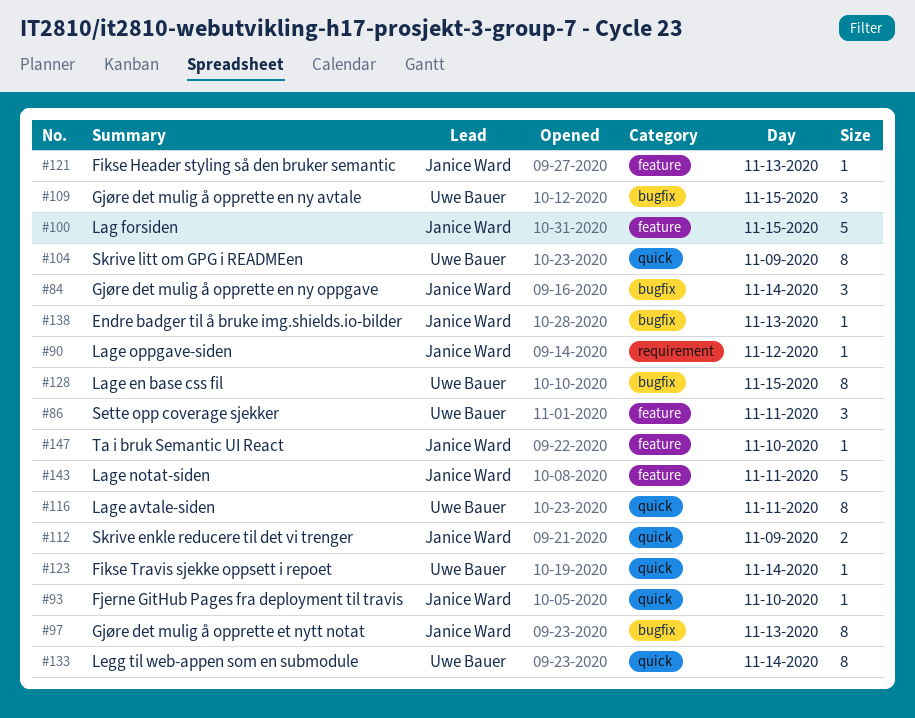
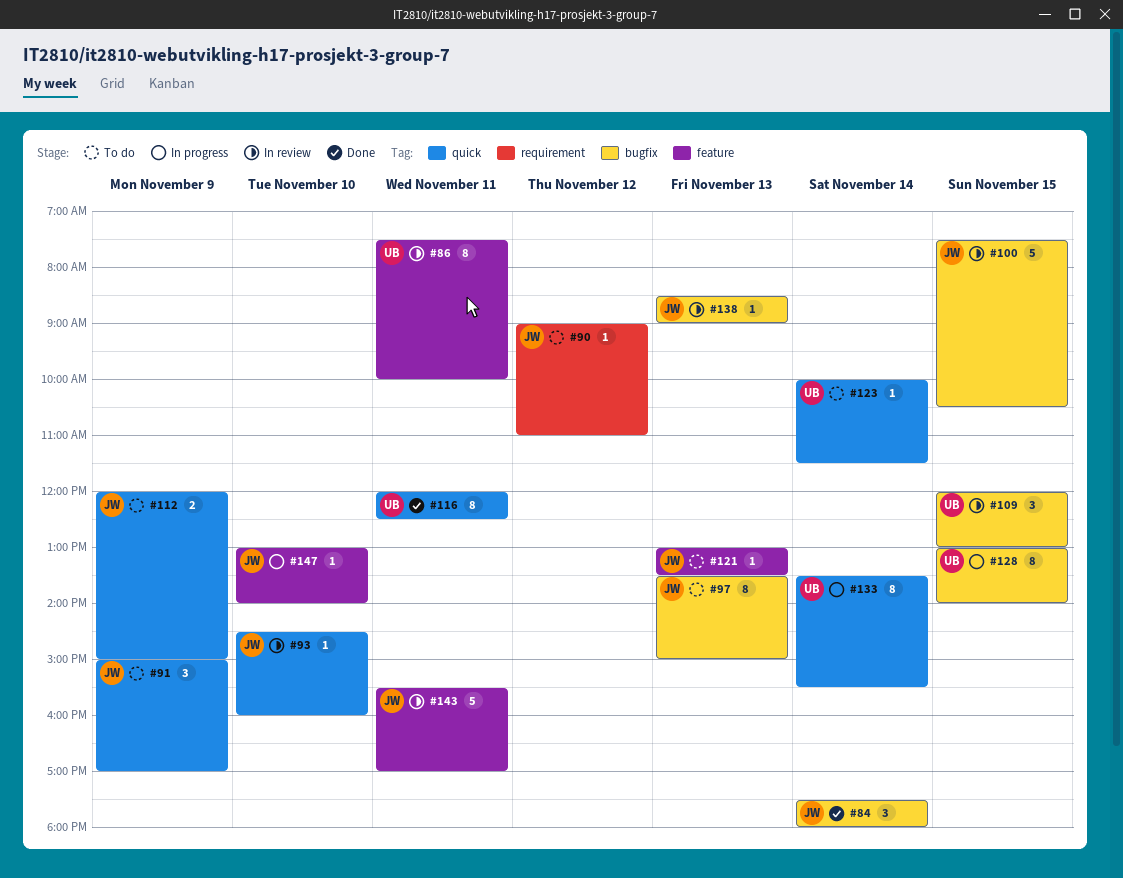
#86, estimate: 3 -> 8
#91: none -> present
#100, label: feature -> bugfix
#104: present -> none

